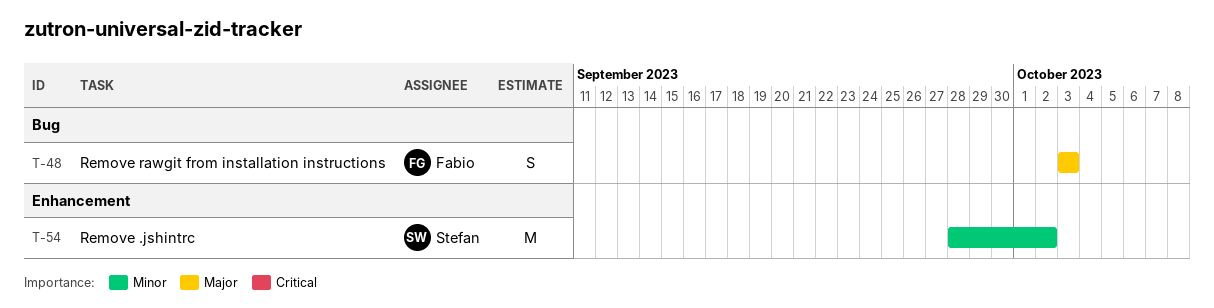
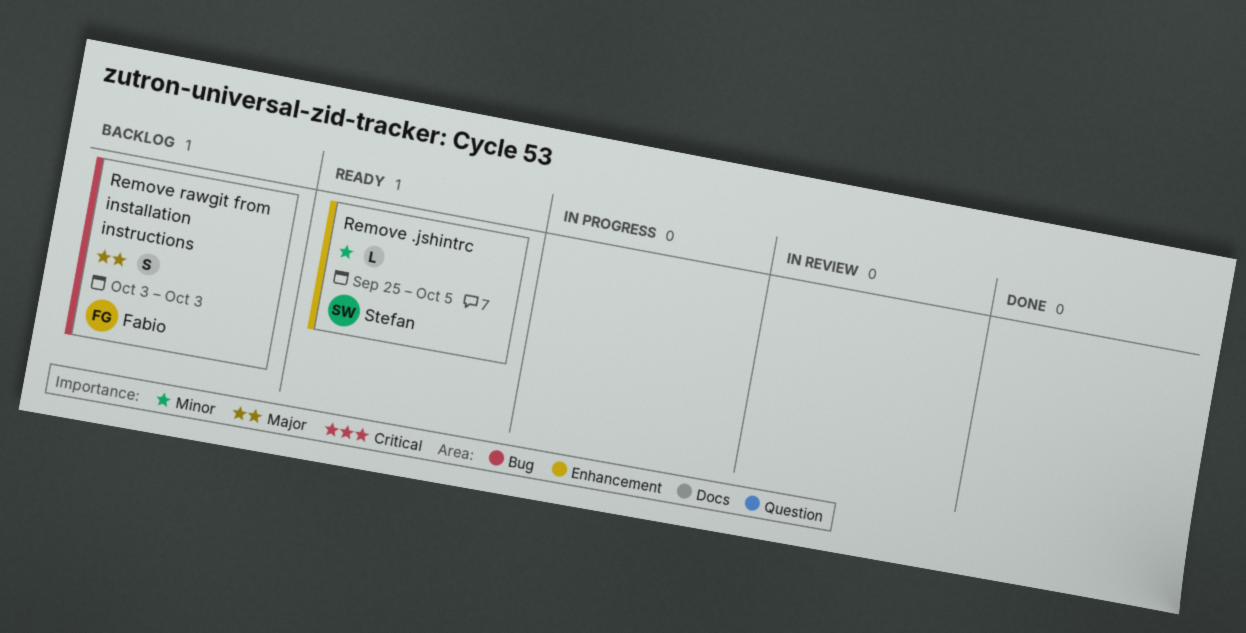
Remove .jshintrc, estimate: M -> L
Remove .jshintrc, start: Sep 28 -> Sep 25
Remove .jshintrc, due: Oct 2 -> Oct 5

